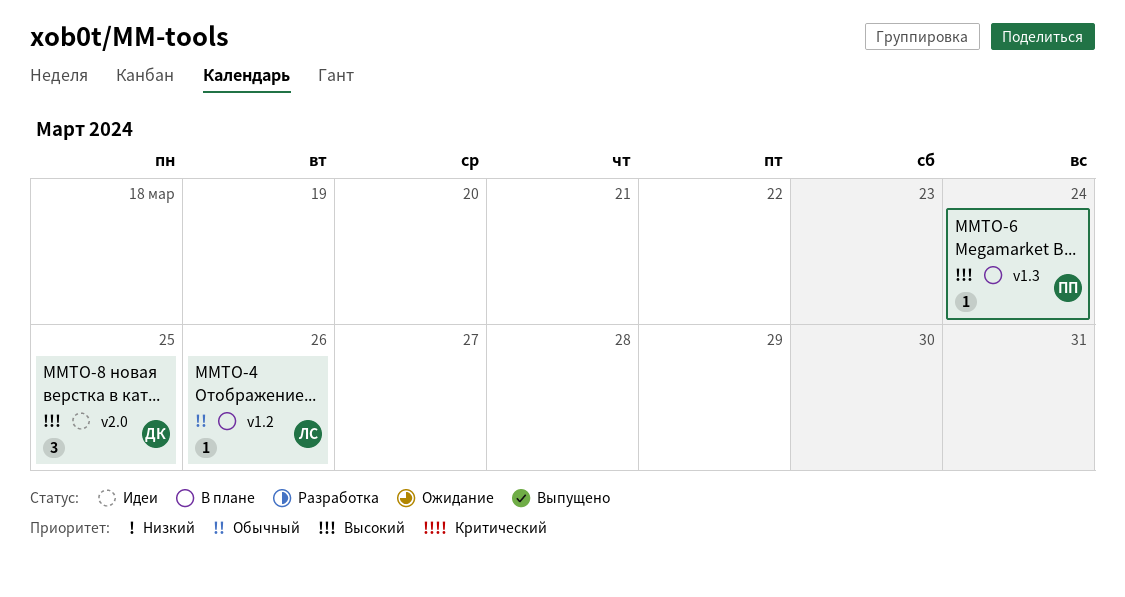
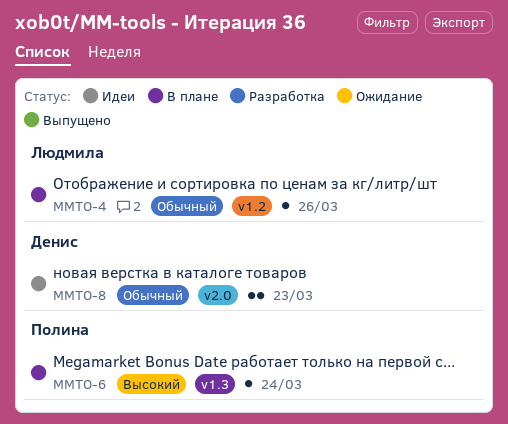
MMTO-8, priority: Высокий -> Обычный
MMTO-8, estimate: 3 -> 2
MMTO-8, due: Mar 25 -> Mar 23

